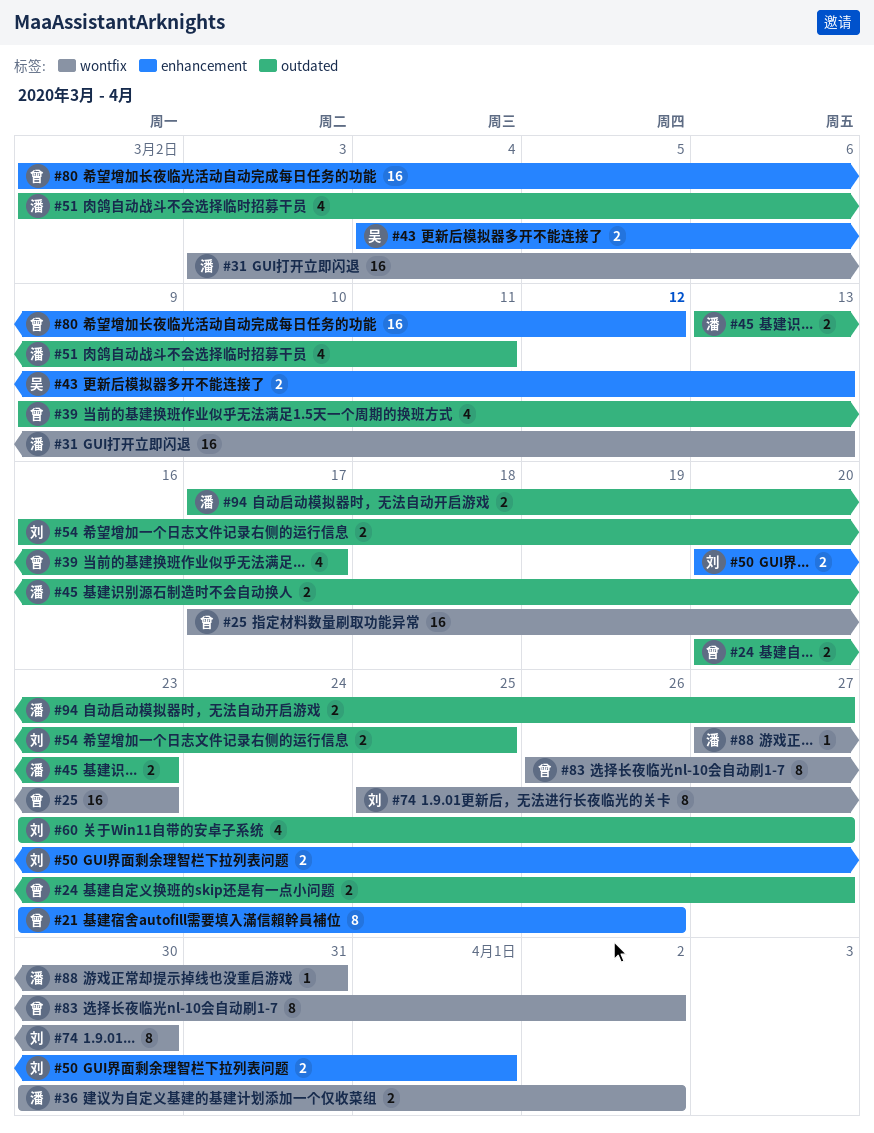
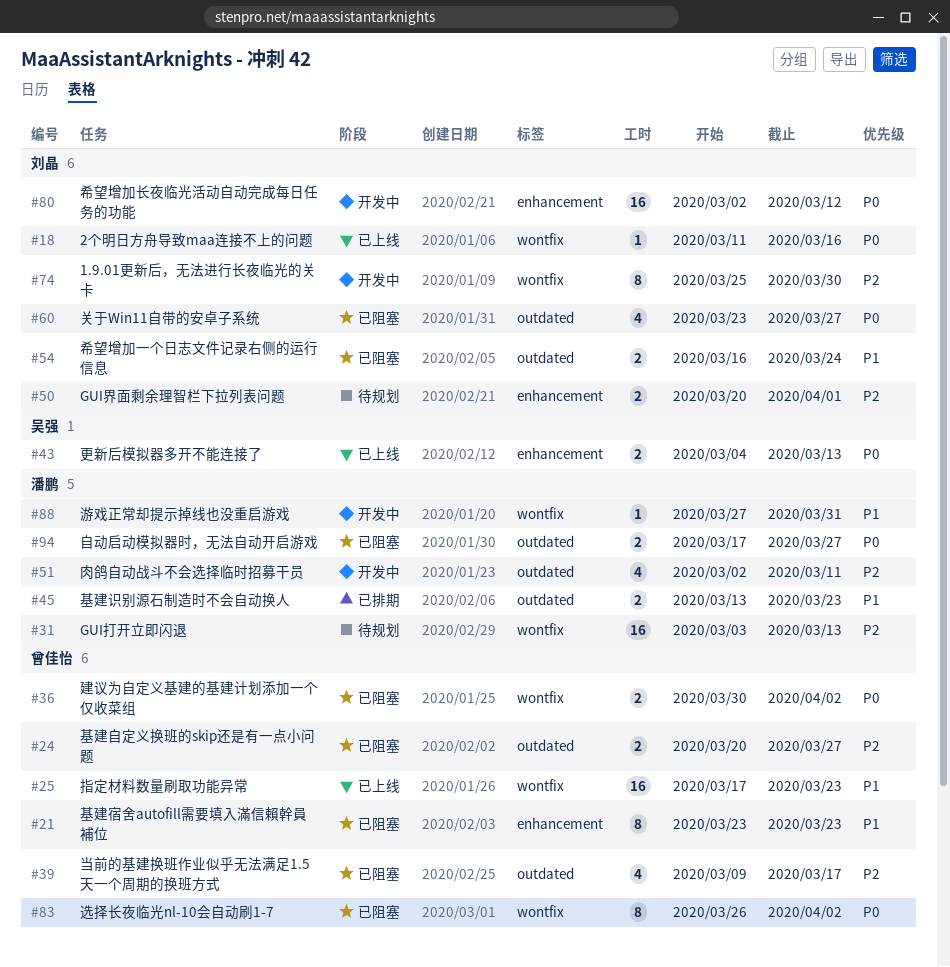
#18: none -> present
#21, due: Mar 26 -> Mar 23
#36, owner: 潘鹏 -> 曾佳怡
#54, due: Mar 25 -> Mar 24
#80, owner: 曾佳怡 -> 刘晶

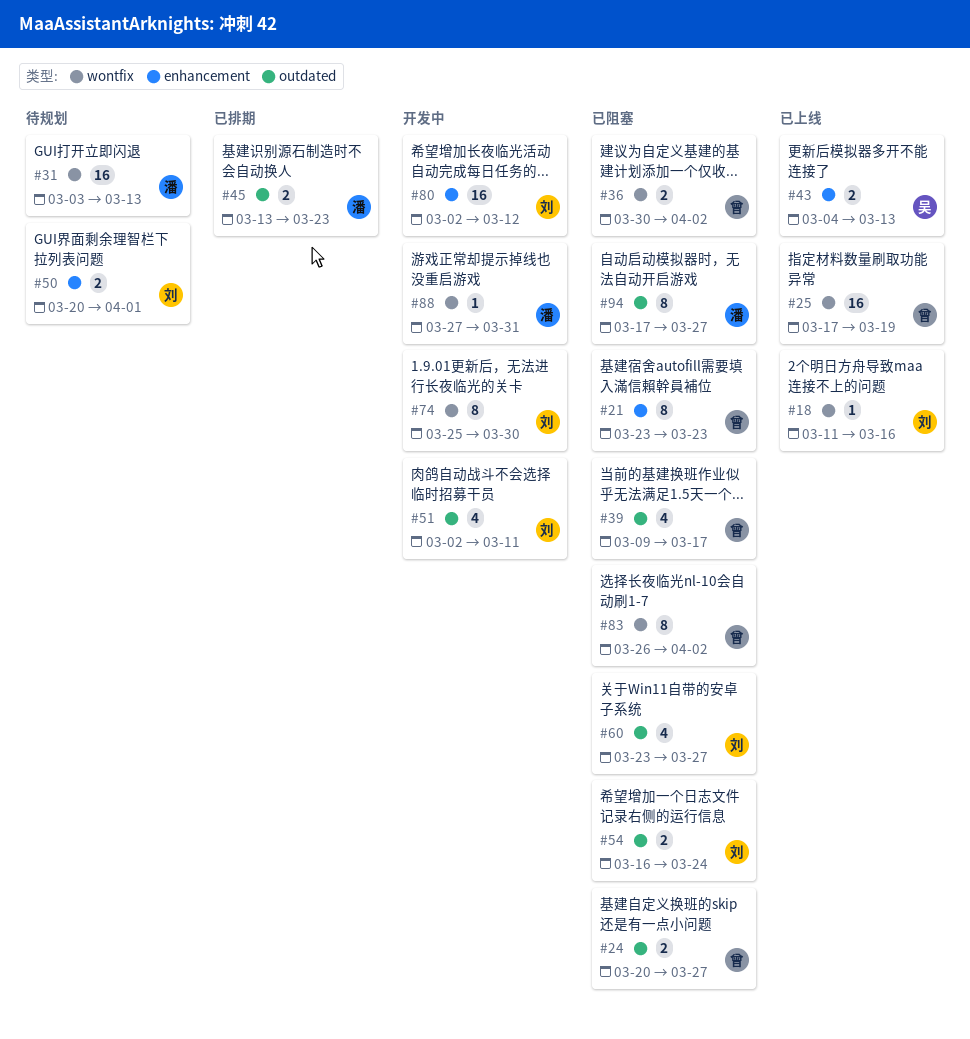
#25, due: Mar 23 -> Mar 19
#51, owner: 潘鹏 -> 刘晶
#94, estimate: 2 -> 8

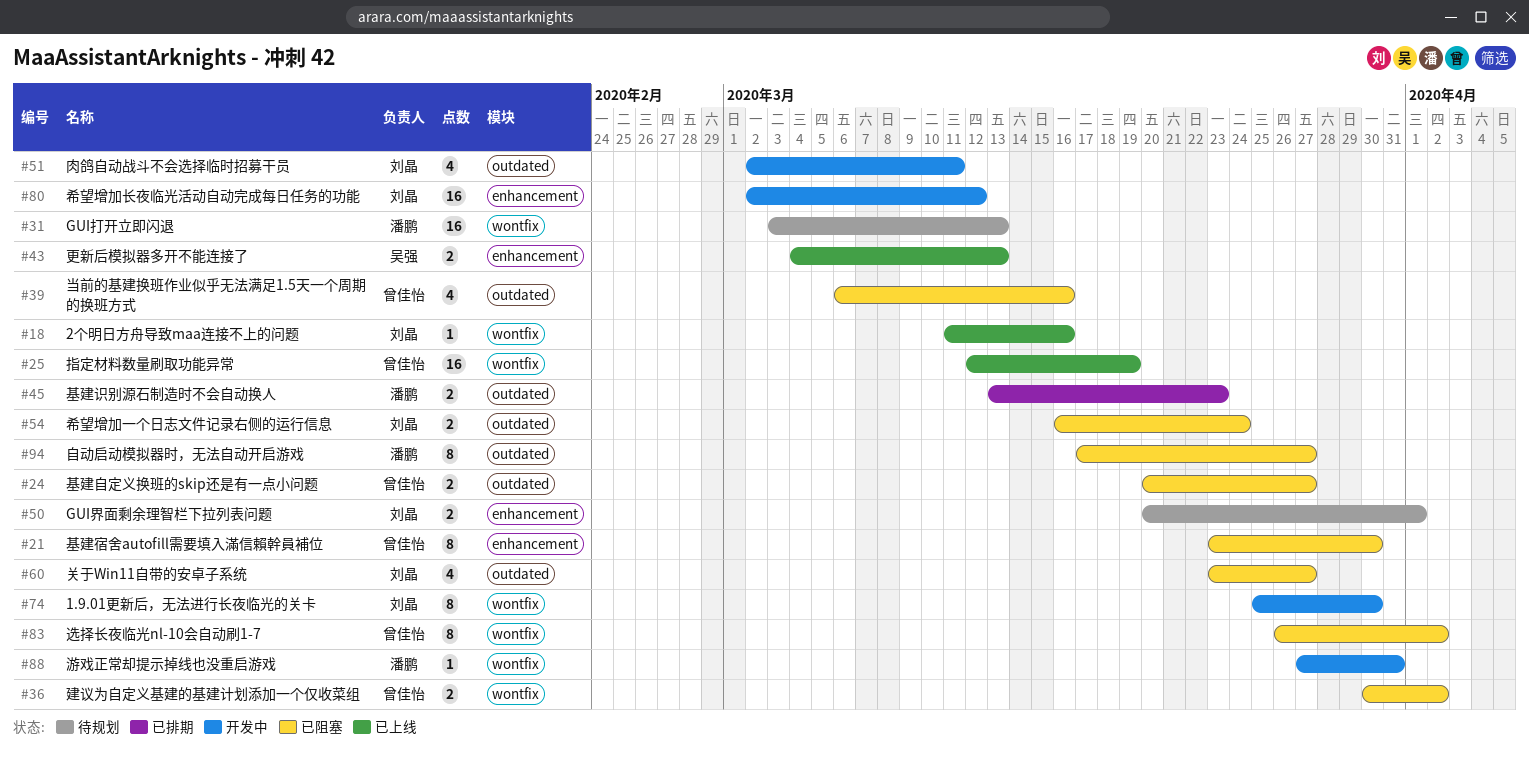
#21, due: Mar 23 -> Mar 30
#25, start: Mar 17 -> Mar 12
#39, start: Mar 9 -> Mar 6
#39, due: Mar 17 -> Mar 16

